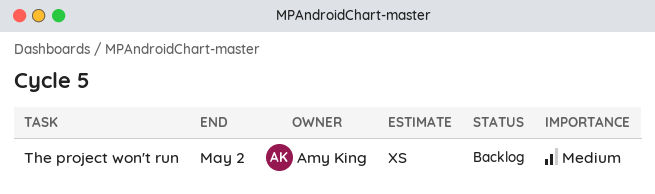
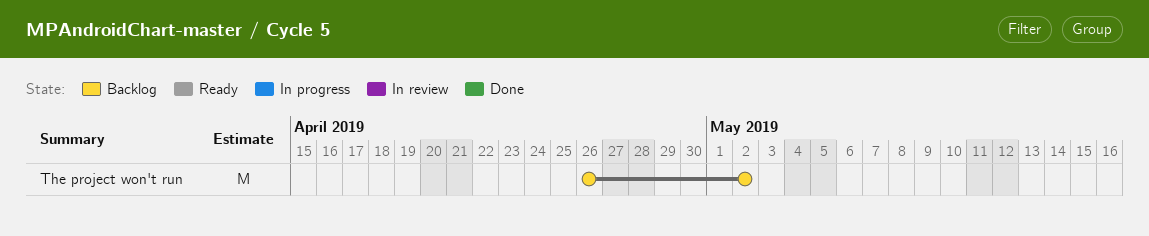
The project won't run, estimate: XS -> M

